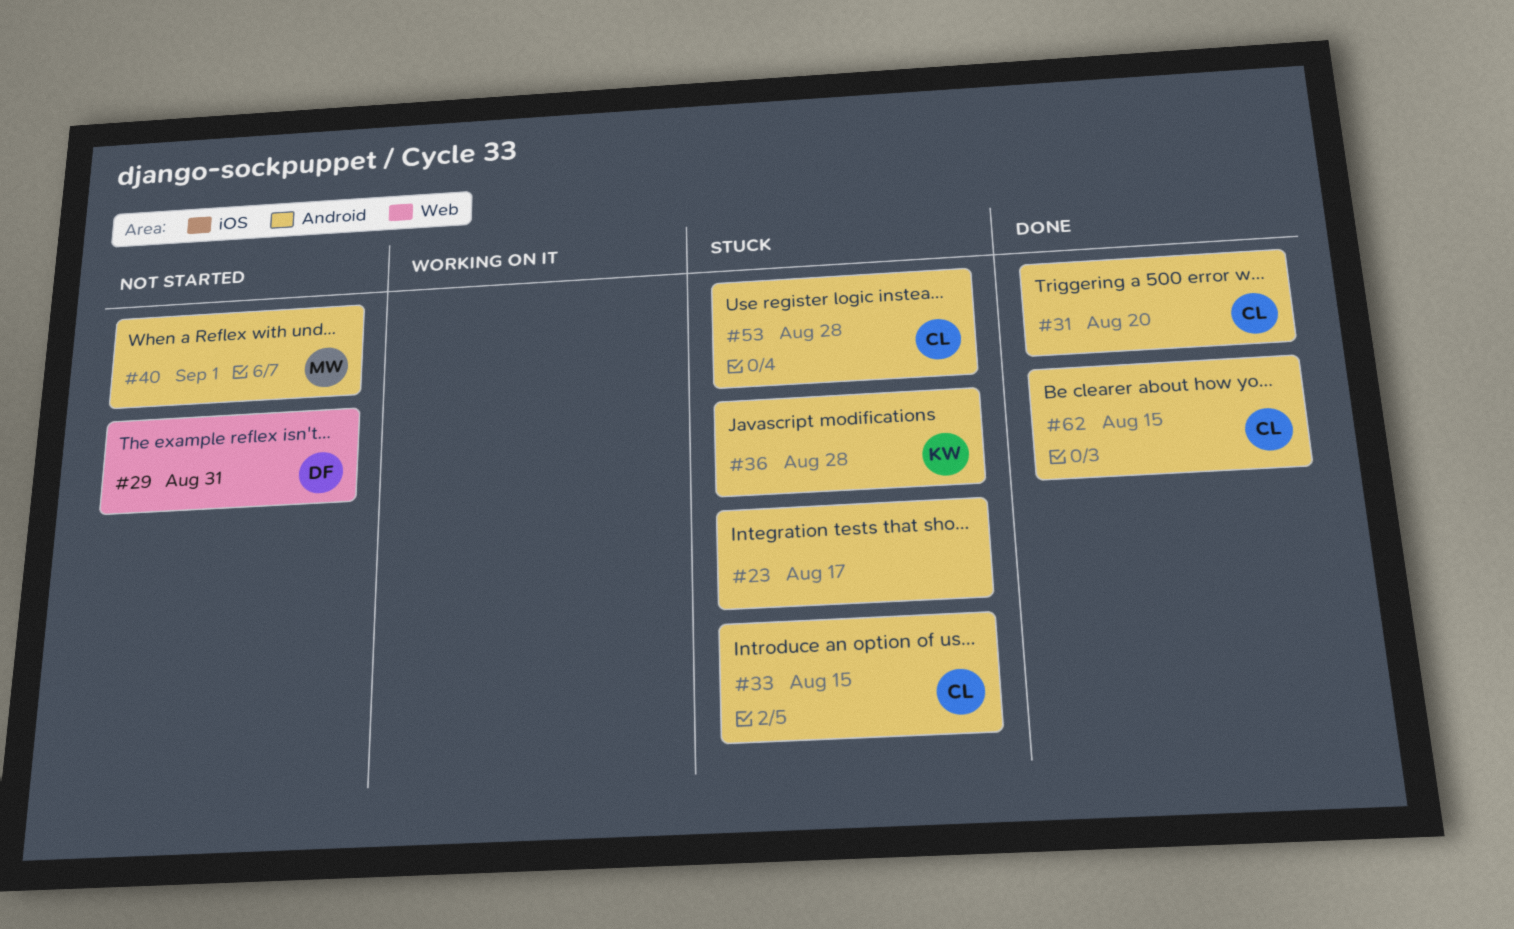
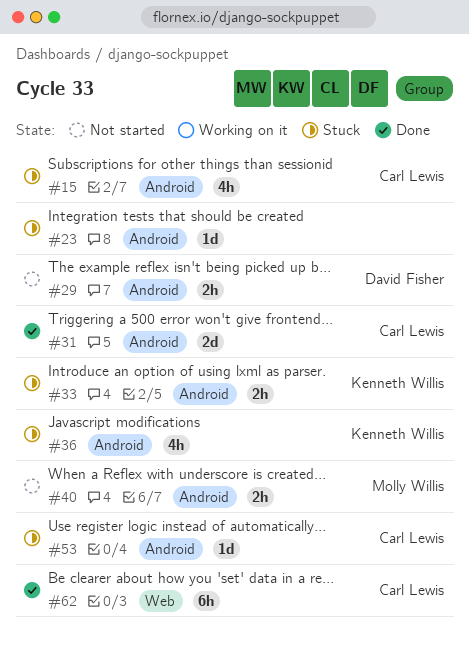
#15: none -> present
#29, label: Web -> Android
#33, owner: Carl Lewis -> Kenneth Willis
#62, label: Android -> Web

